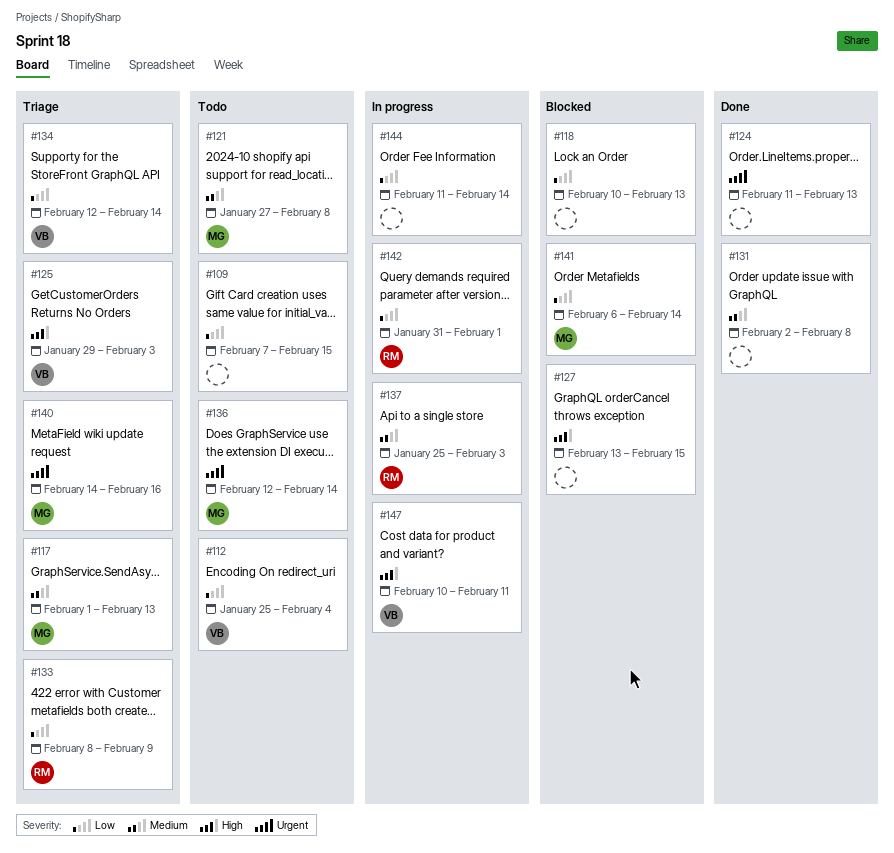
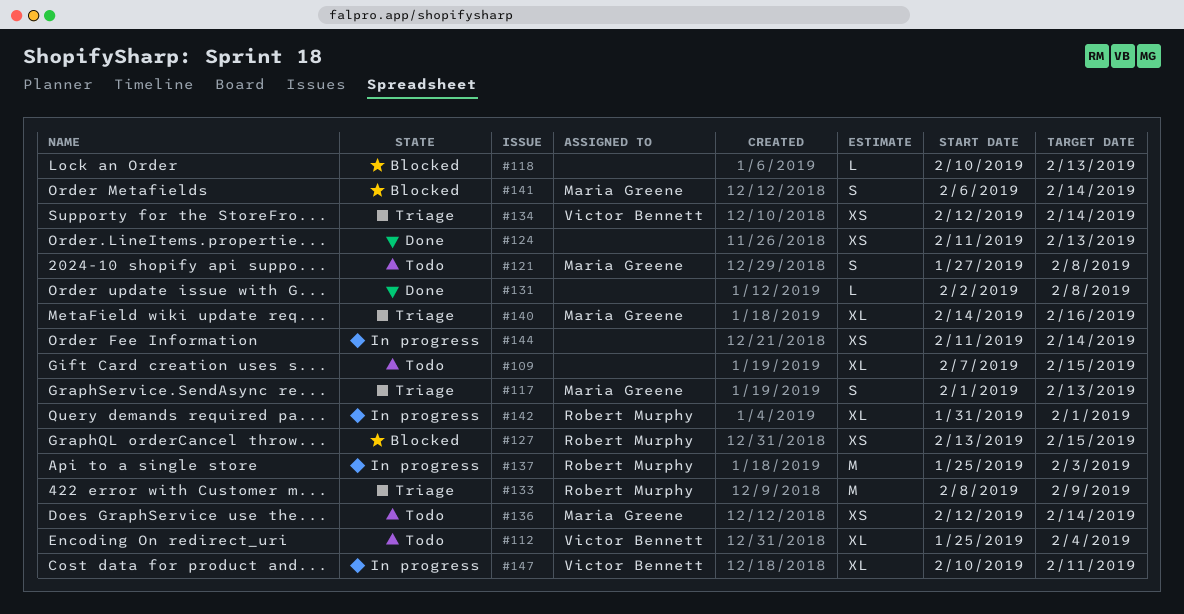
#125: present -> none
#127, owner: none -> Robert Murphy

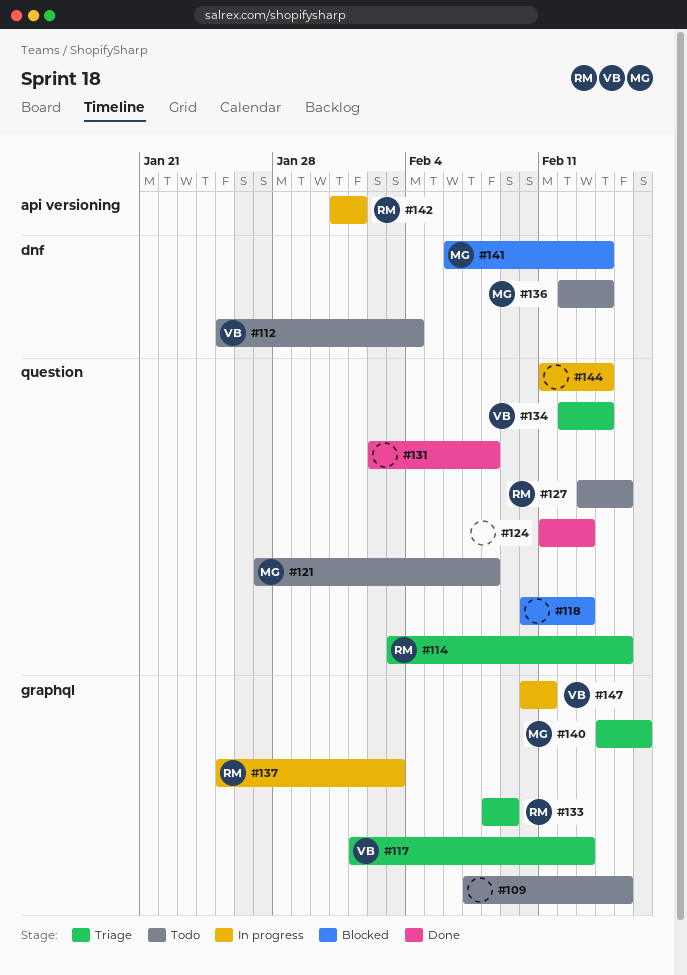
#114: none -> present
#117, owner: Maria Greene -> Victor Bennett
#127, status: Blocked -> Todo

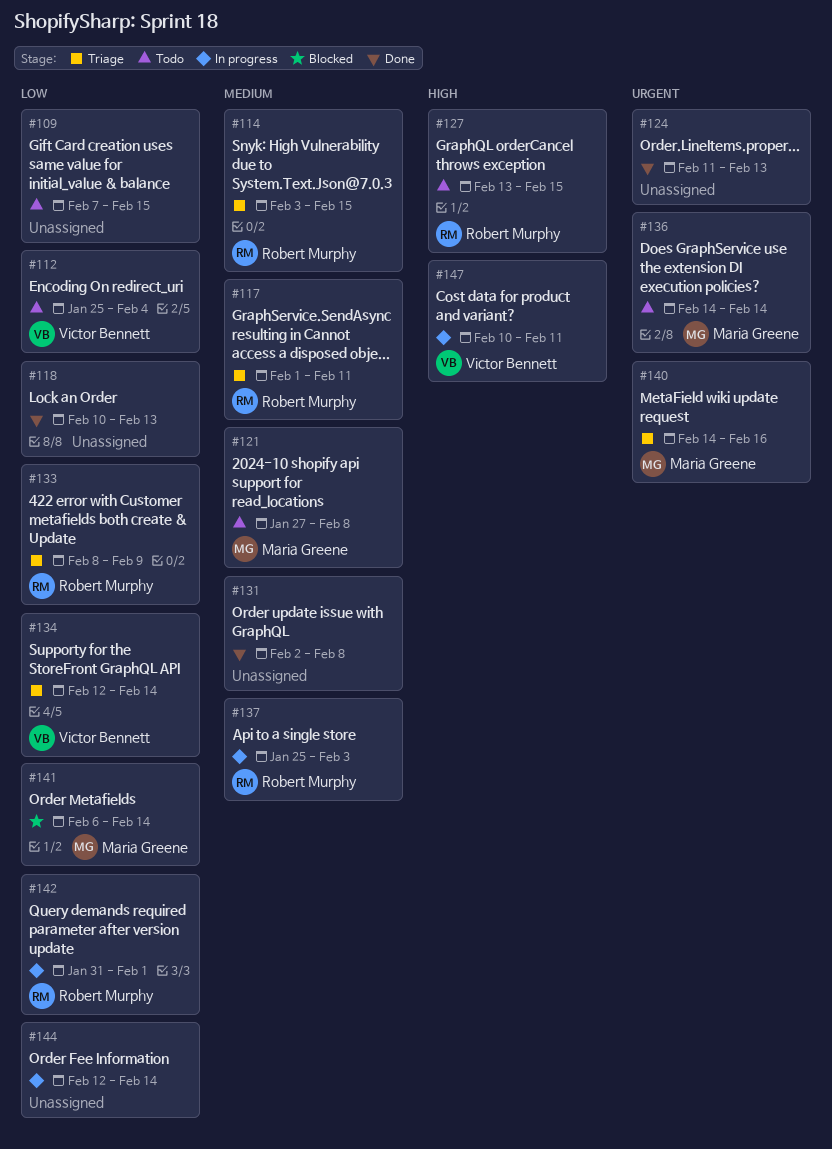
#117, owner: Victor Bennett -> Robert Murphy
#117, due: Feb 13 -> Feb 11
#118, status: Blocked -> Done
#136, start: Feb 12 -> Feb 14
#144, start: Feb 11 -> Feb 12

